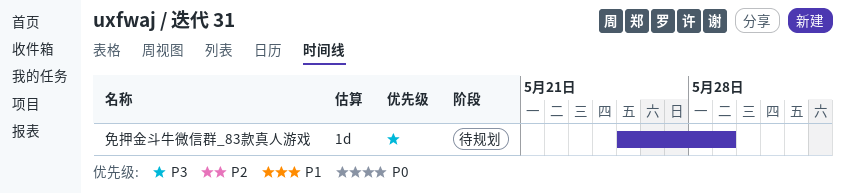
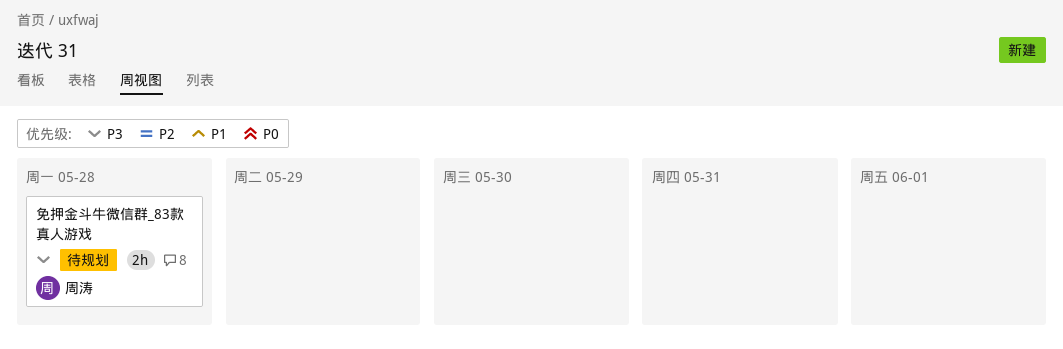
免押金斗牛微信群_83款真人游戏, estimate: 1d -> 2h
免押金斗牛微信群_83款真人游戏, due: May 29 -> May 28

